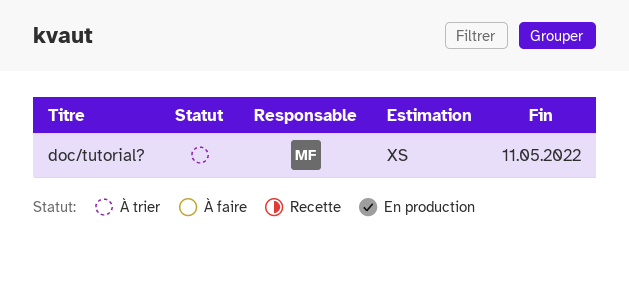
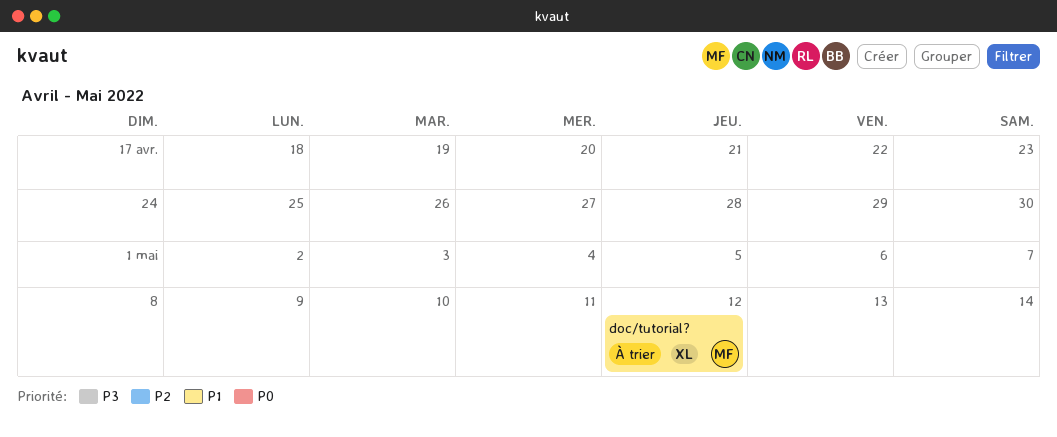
doc/tutorial?, estimate: XS -> XL
doc/tutorial?, due: May 11 -> May 12

